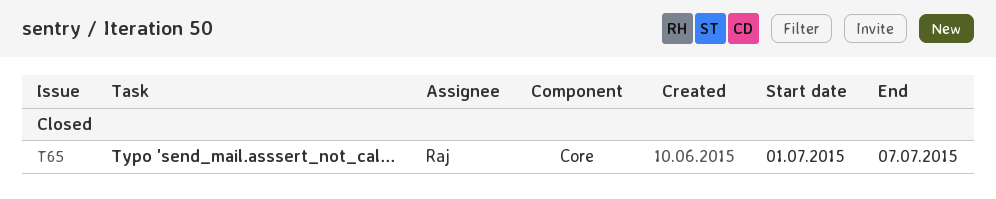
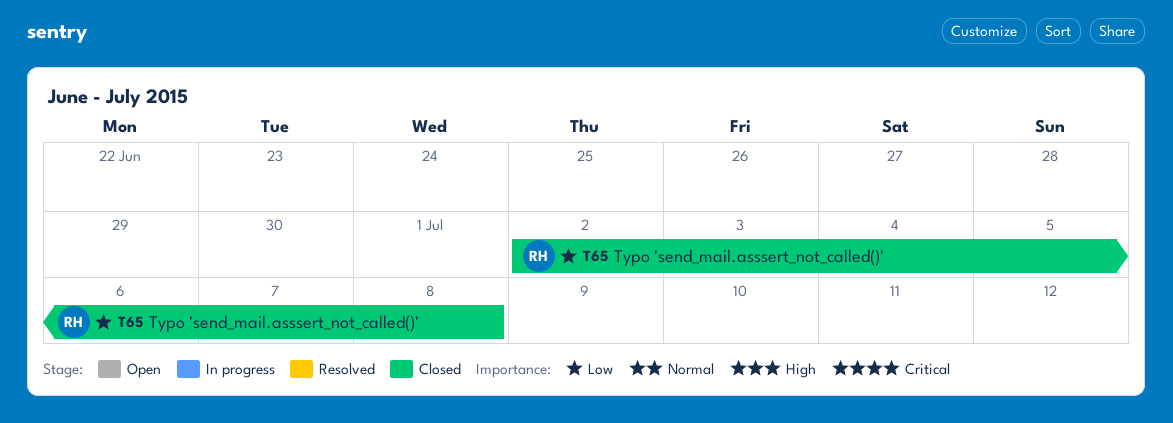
T65, start: Jul 1 -> Jul 2
T65, due: Jul 7 -> Jul 8

